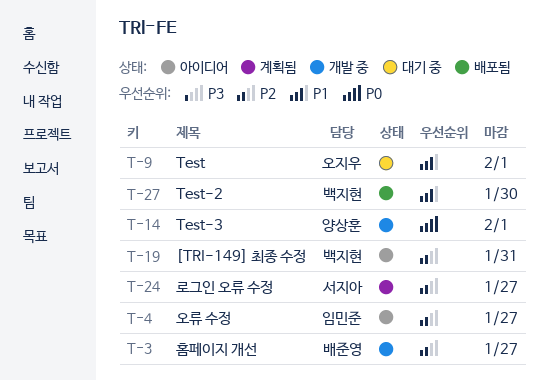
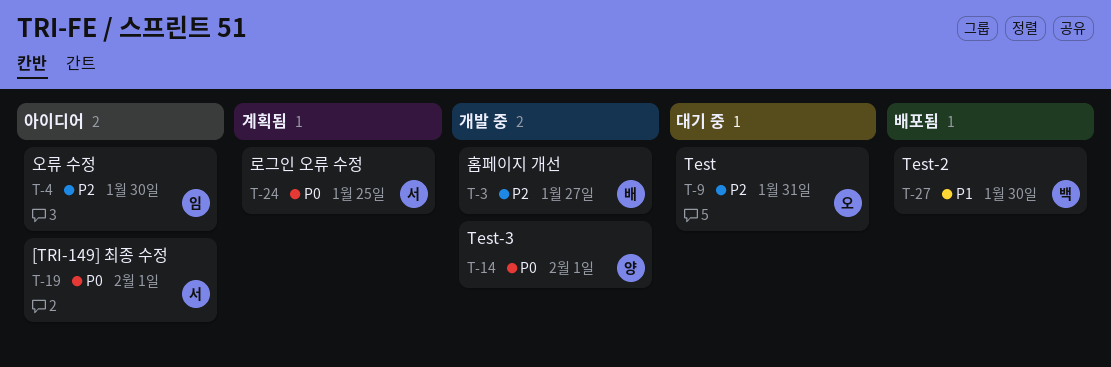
T-4, due: Jan 27 -> Jan 30
T-9, priority: P1 -> P2
T-9, due: Feb 1 -> Jan 31
T-19, owner: 백지현 -> 서지아
T-19, priority: P2 -> P0
T-19, due: Jan 31 -> Feb 1
T-24, priority: P2 -> P0
T-24, due: Jan 27 -> Jan 25

